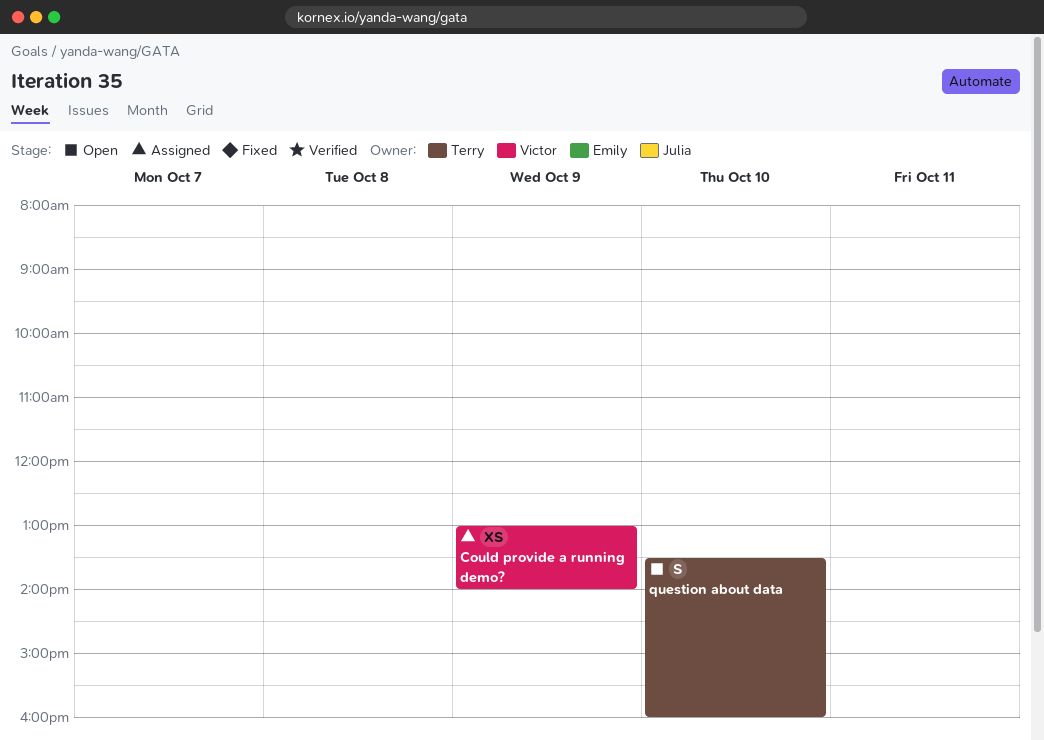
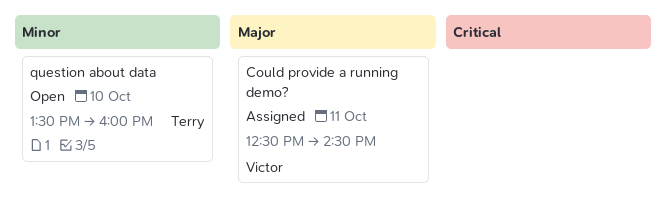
Could provide a running demo?, day: Oct 9 -> Oct 11
Could provide a running demo?, begins: 13:00 -> 12:30
Could provide a running demo?, ends: 14:00 -> 14:30

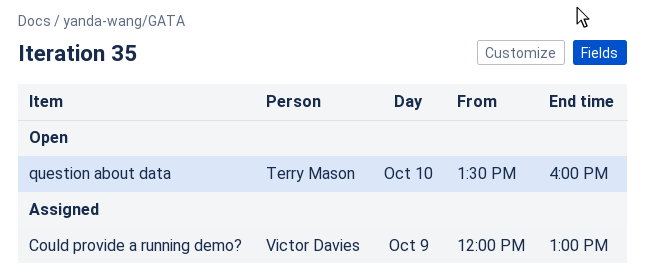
Could provide a running demo?, day: Oct 11 -> Oct 9
Could provide a running demo?, begins: 12:30 -> 12:00
Could provide a running demo?, ends: 14:30 -> 13:00

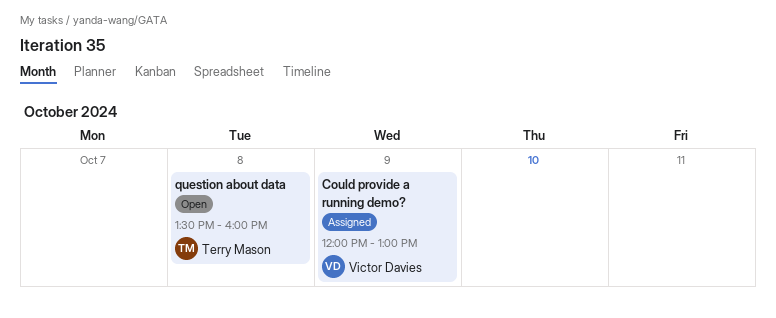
question about data, day: Oct 10 -> Oct 8

